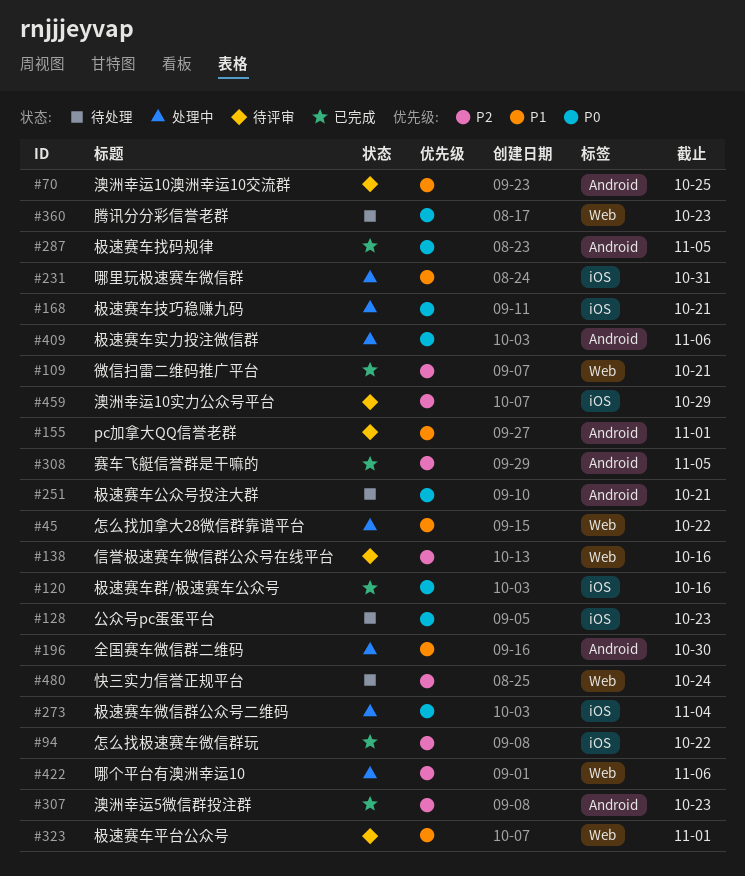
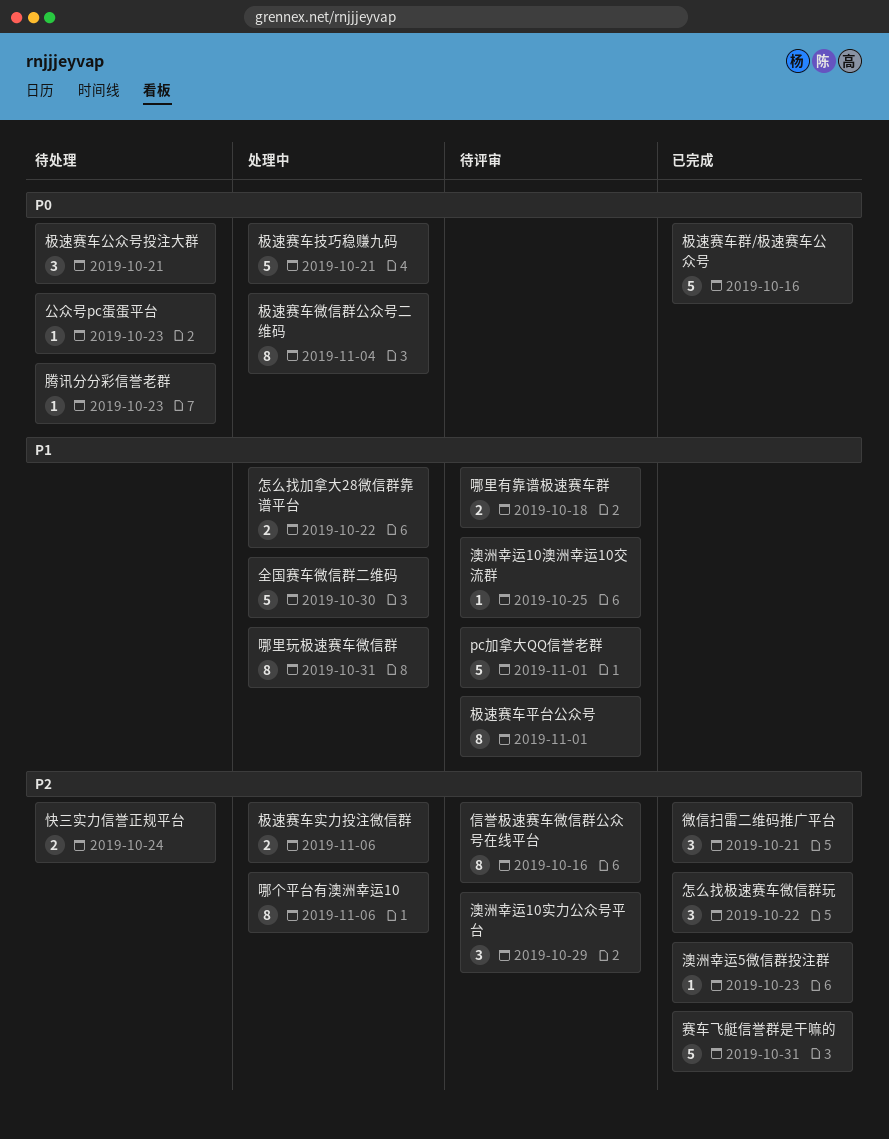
哪里有靠谱极速赛车群: none -> present
极速赛车实力投注微信群, priority: P0 -> P2
极速赛车找码规律: present -> none
赛车飞艇信誉群是干嘛的, due: Nov 5 -> Oct 31

